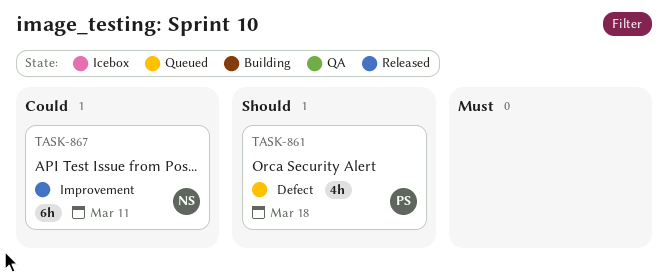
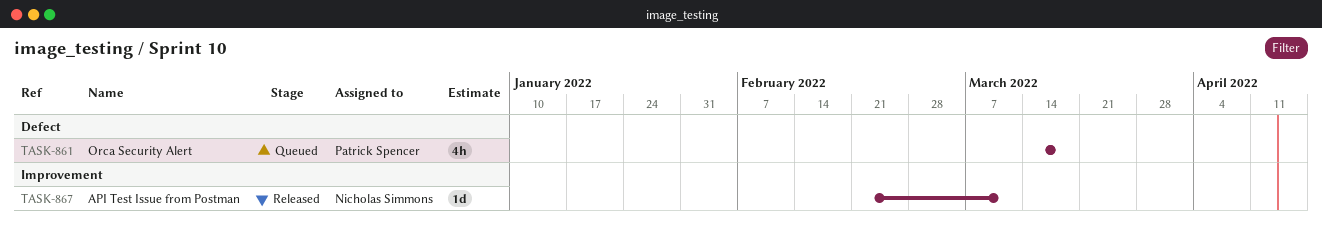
TASK-867, estimate: 6h -> 1d

